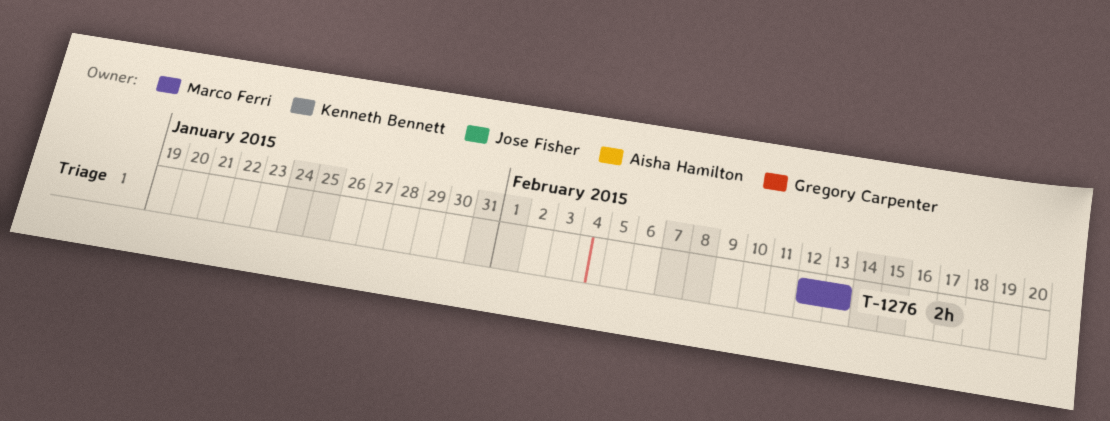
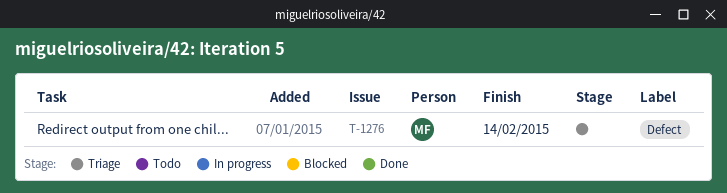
T-1276, due: Feb 13 -> Feb 14

